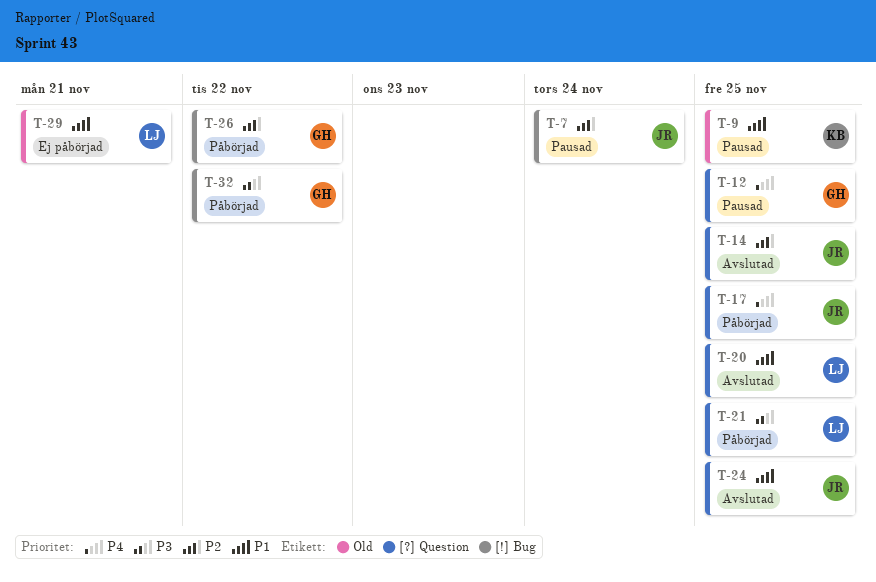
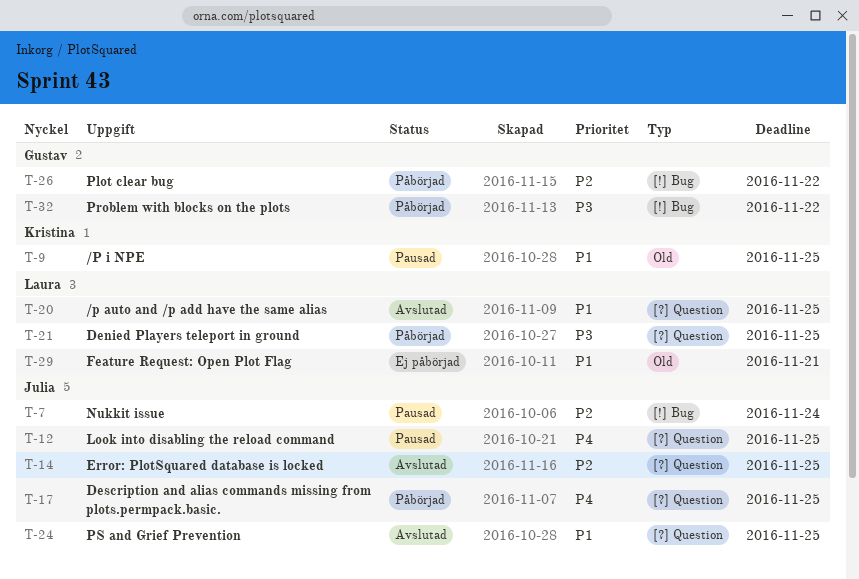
T-12, owner: Gustav -> Julia

